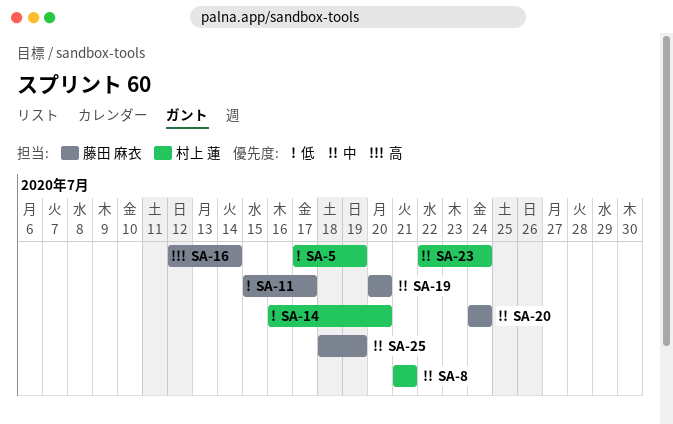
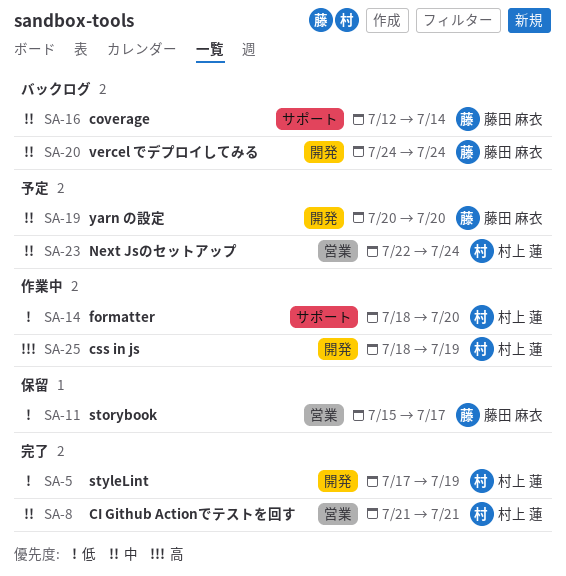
SA-14, start: Jul 16 -> Jul 18
SA-16, priority: 高 -> 中
SA-25, owner: 藤田 麻衣 -> 村上 蓮
SA-25, priority: 中 -> 高

